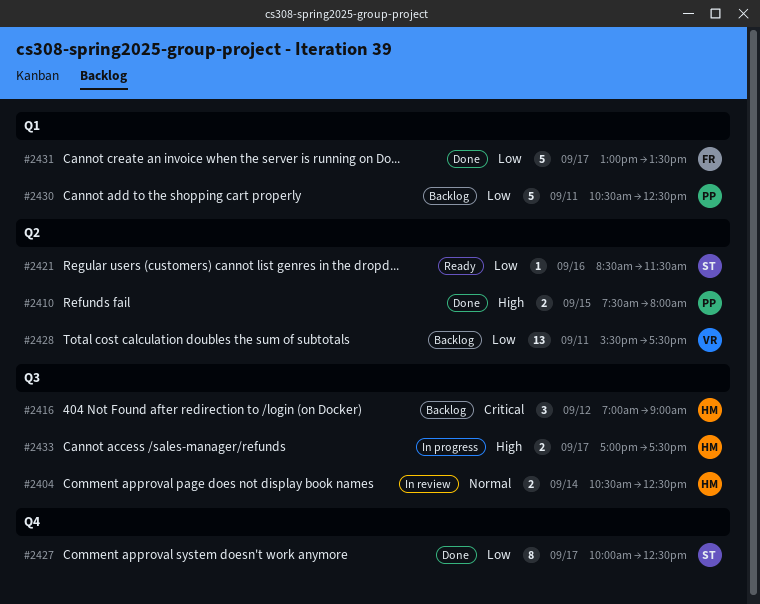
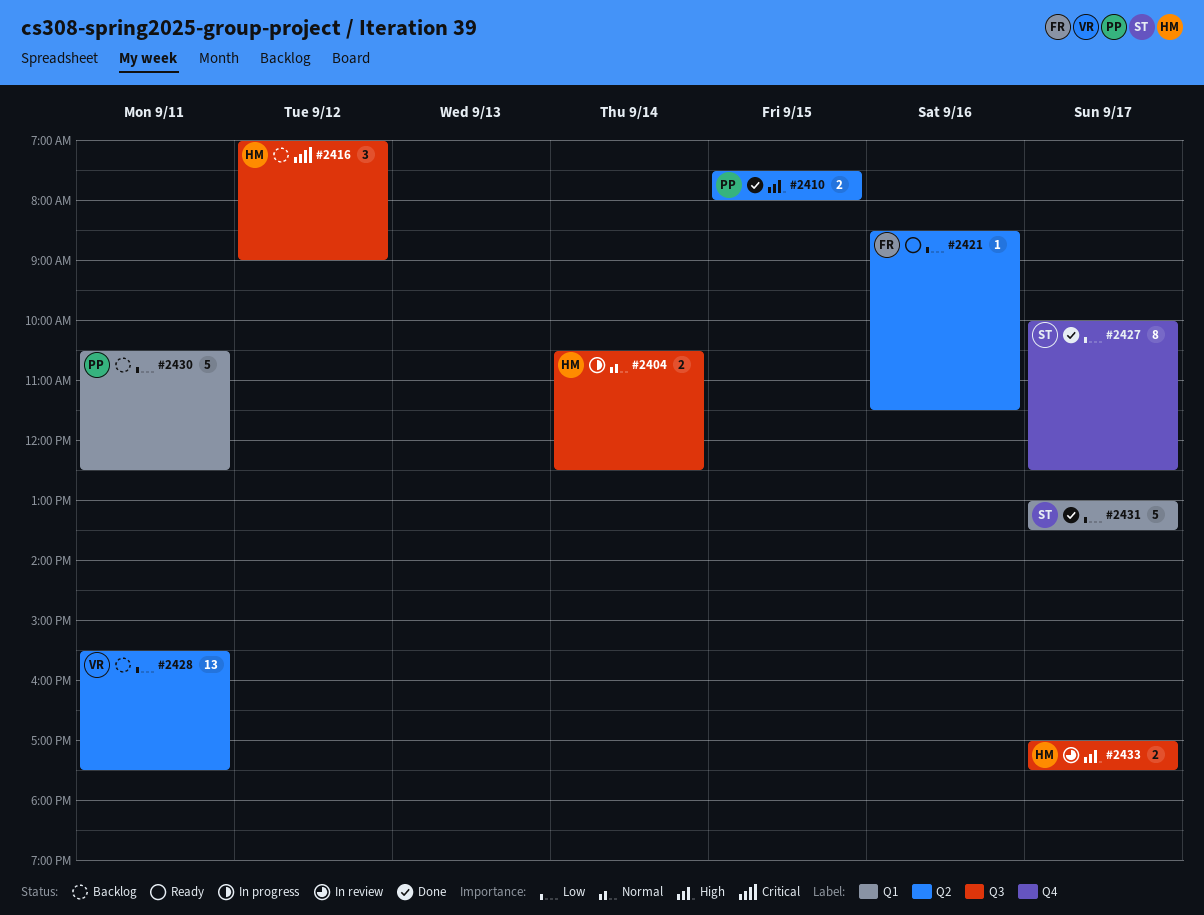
#2404, status: In review -> In progress
#2421, owner: ST -> FR
#2431, owner: FR -> ST
#2433, status: In progress -> In review

